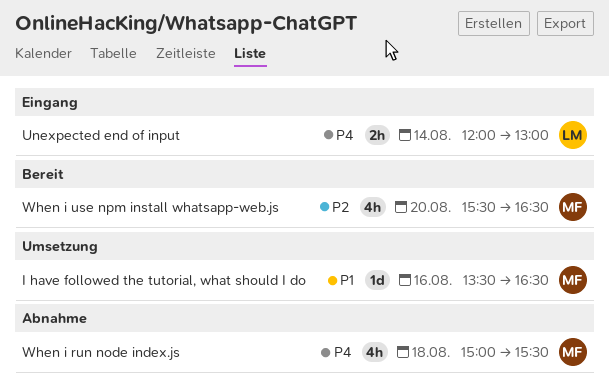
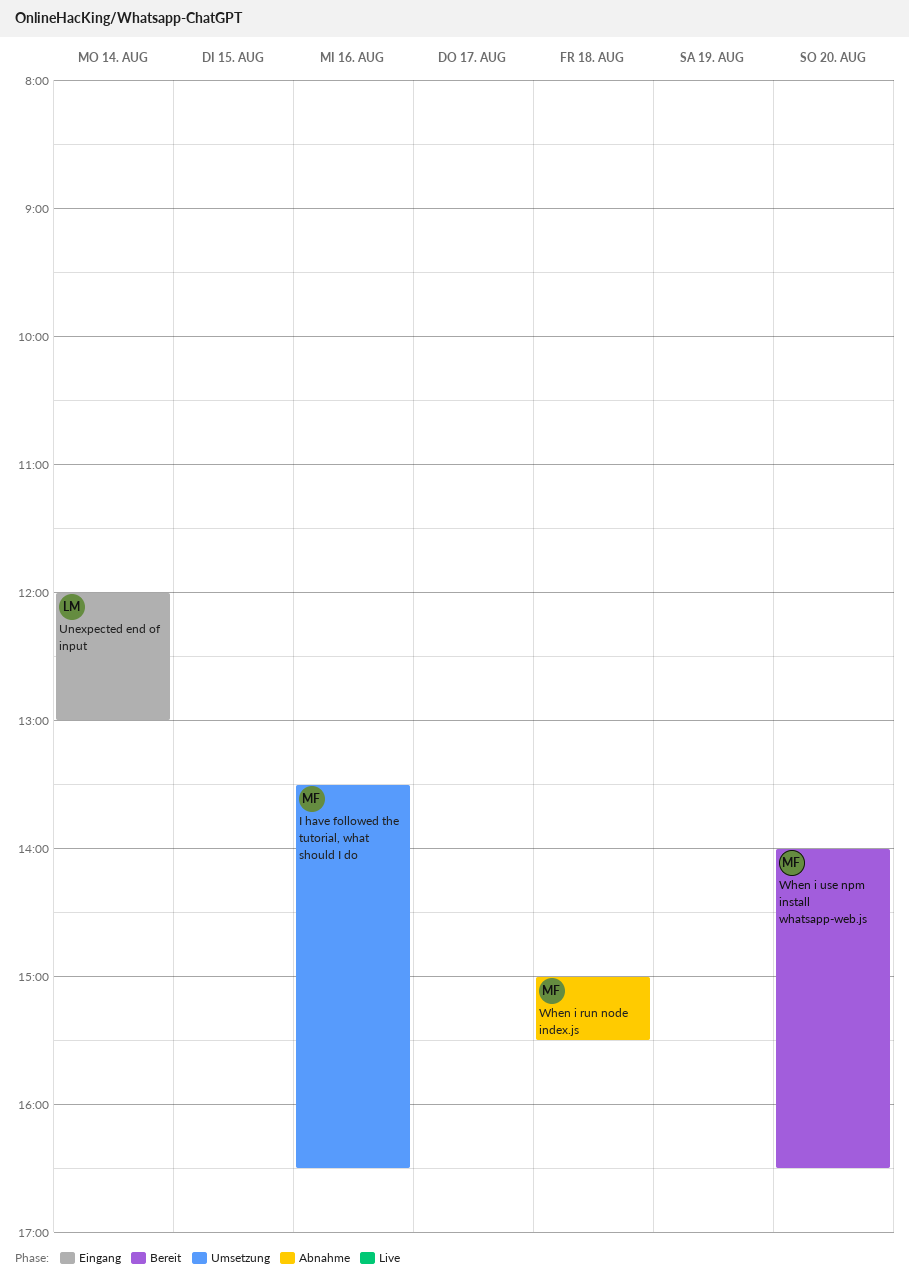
When i use npm install whatsapp-web.js, begins: 15:30 -> 14:00

